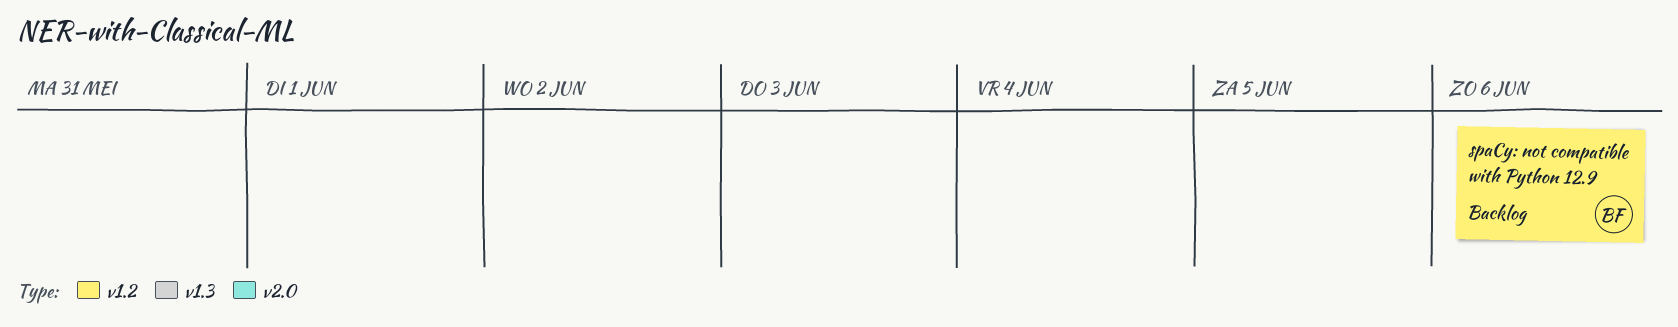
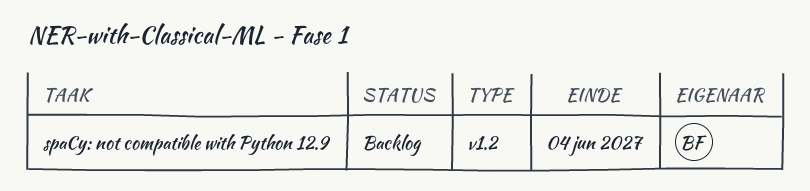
spaCy: not compatible with Python 12.9, due: Jun 6 -> Jun 4

